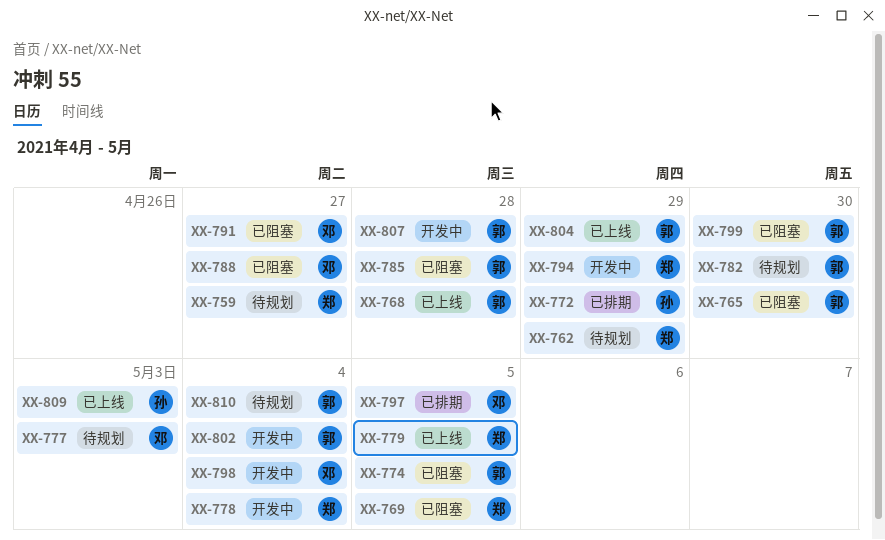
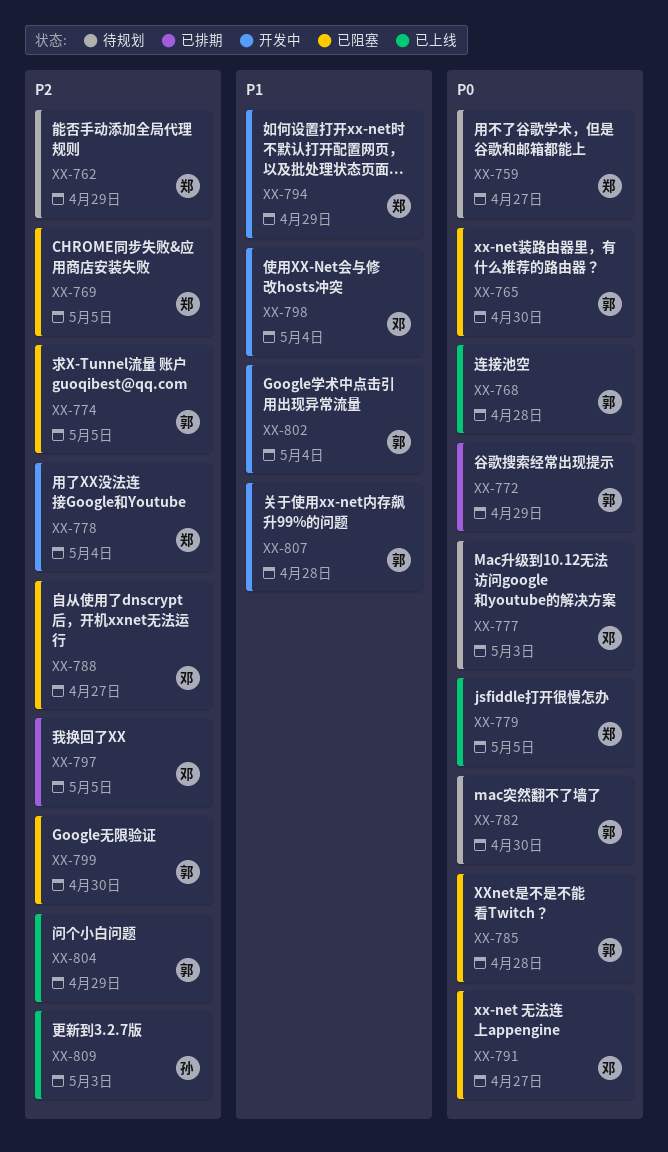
XX-772, owner: 孙 -> 郭
XX-810: present -> none

